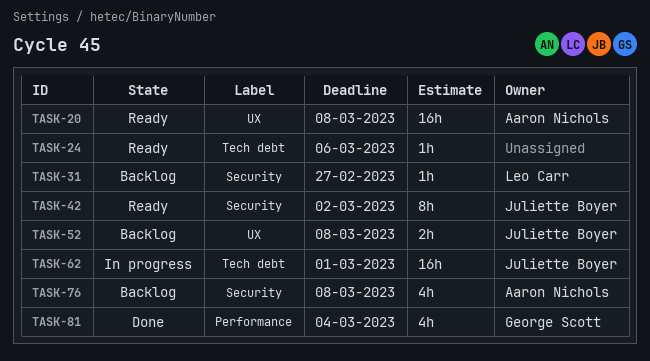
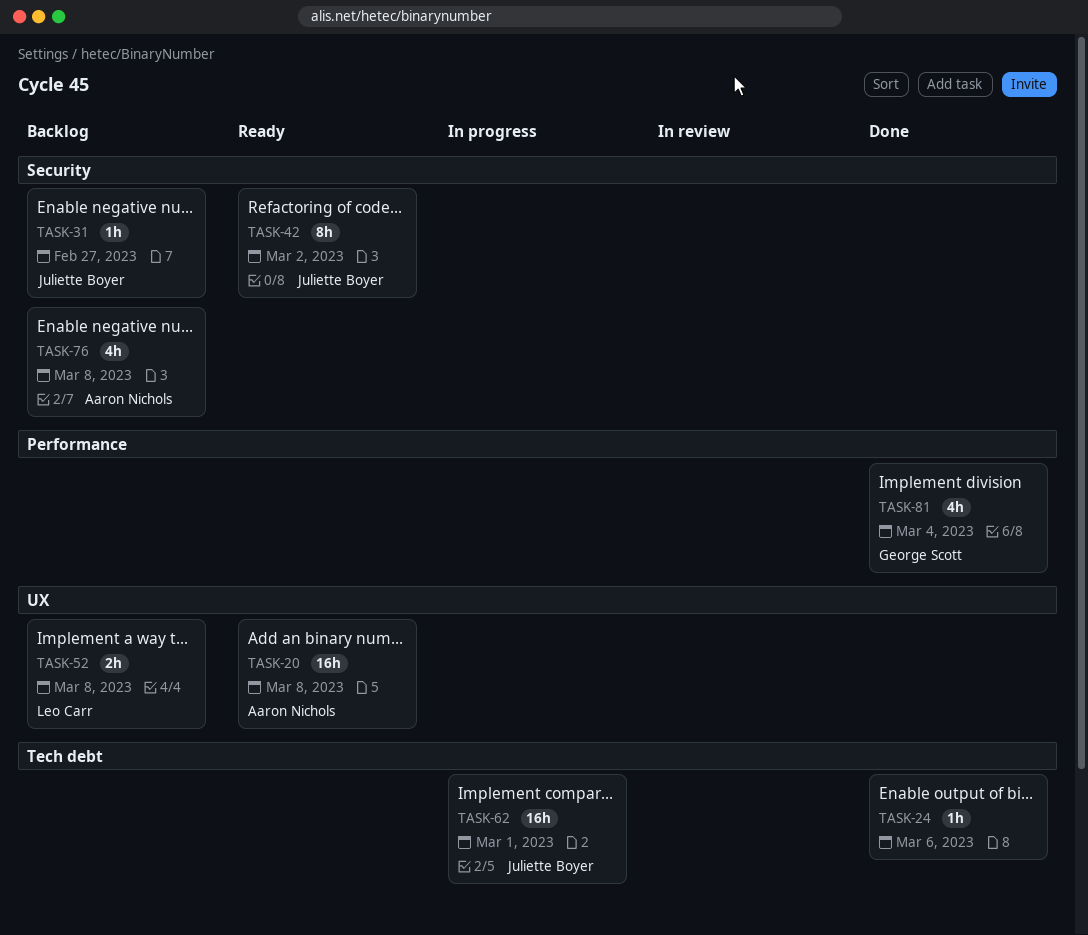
TASK-24, status: Ready -> Done
TASK-31, owner: Leo Carr -> Juliette Boyer
TASK-52, owner: Juliette Boyer -> Leo Carr

